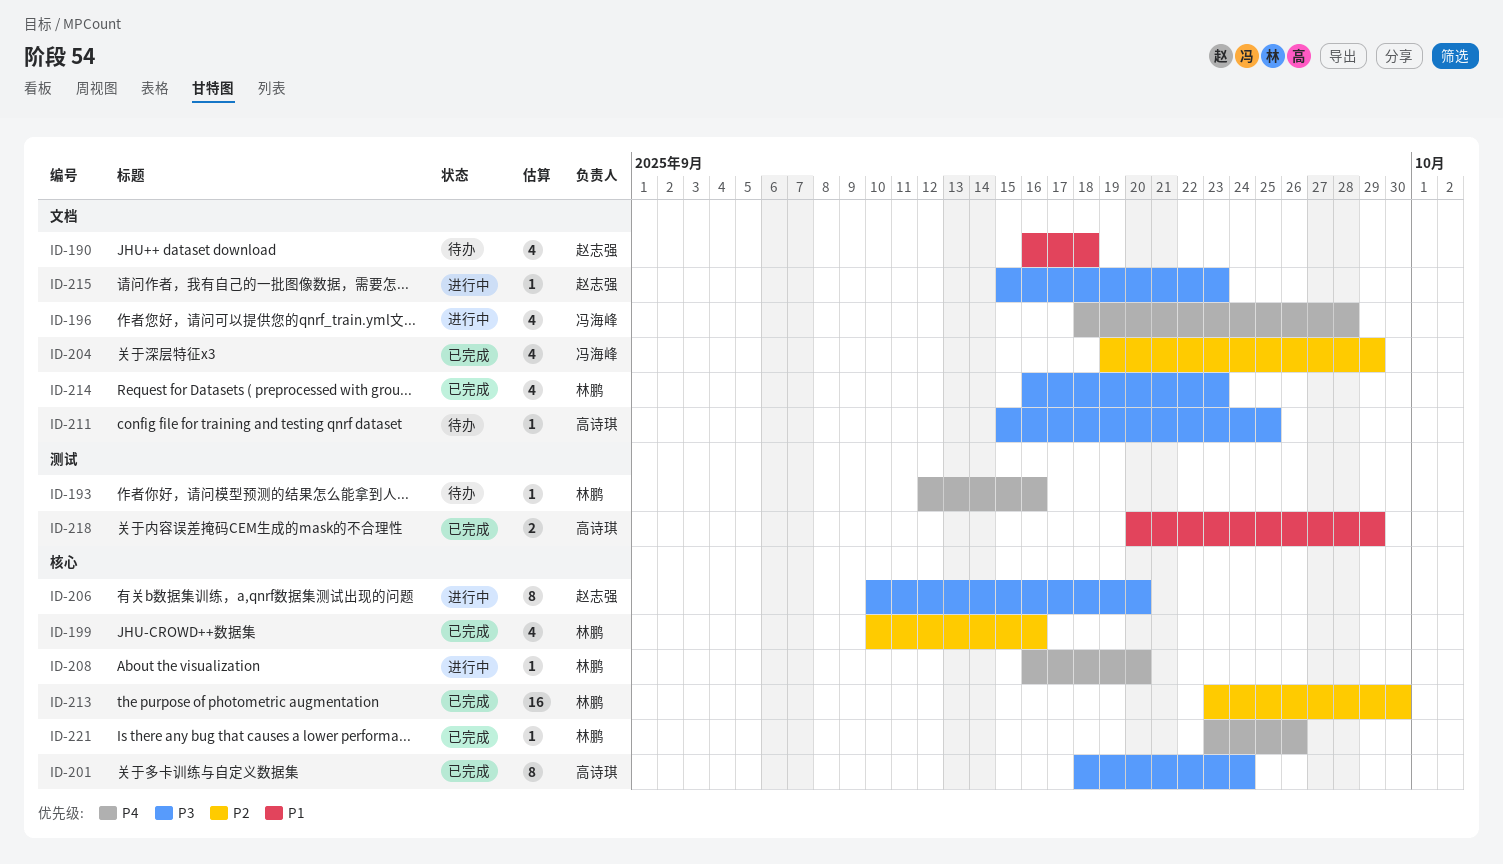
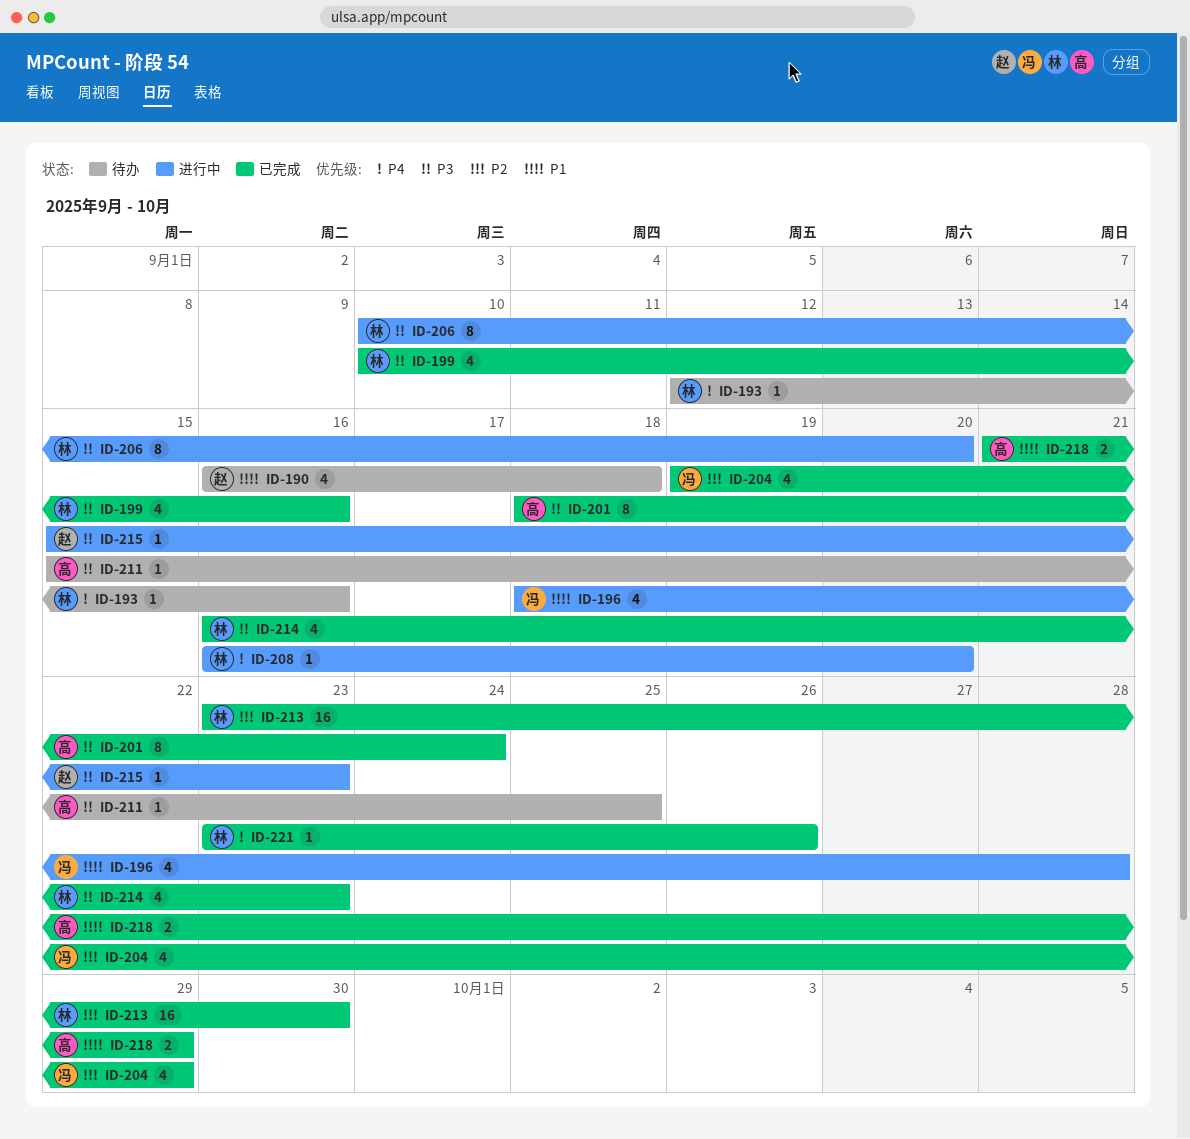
ID-196, priority: P4 -> P1
ID-199, priority: P2 -> P3
ID-206, owner: 赵志强 -> 林鹏
ID-218, start: Sep 20 -> Sep 21

